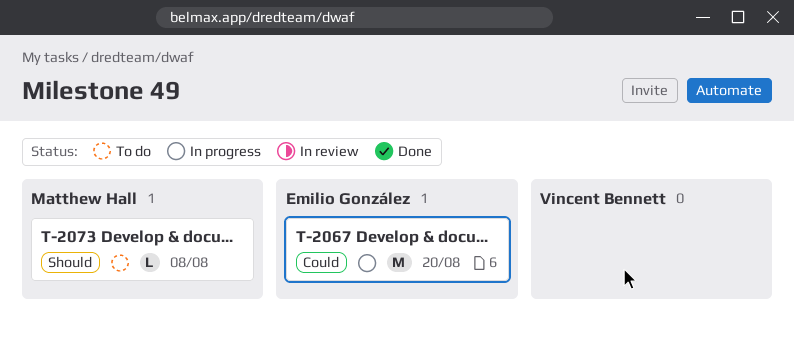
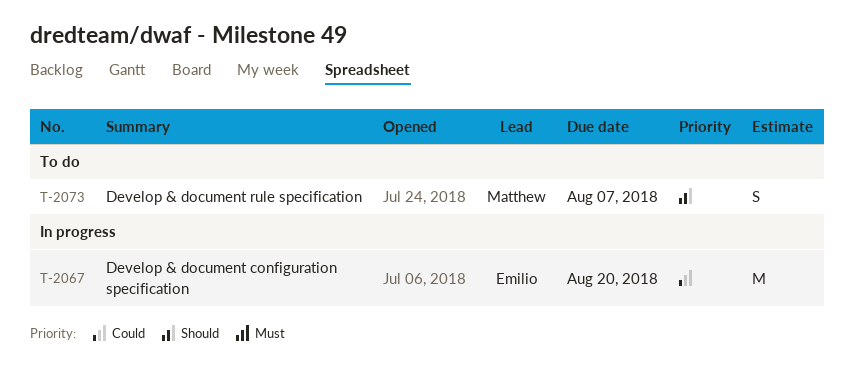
T-2073, estimate: L -> S
T-2073, due: Aug 8 -> Aug 7

